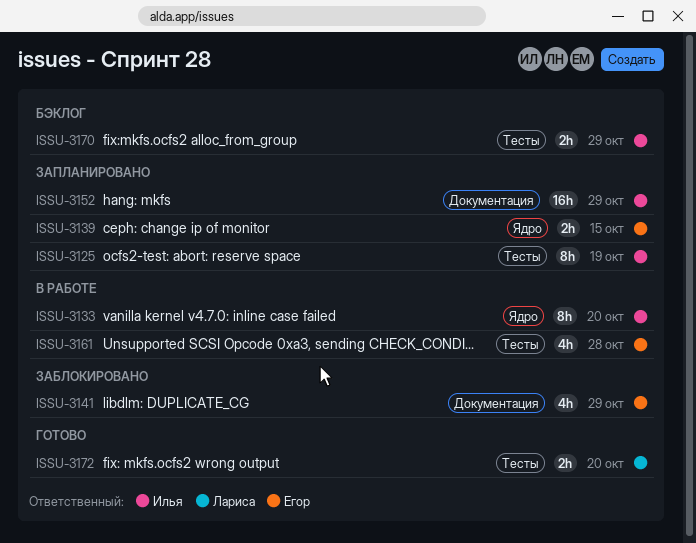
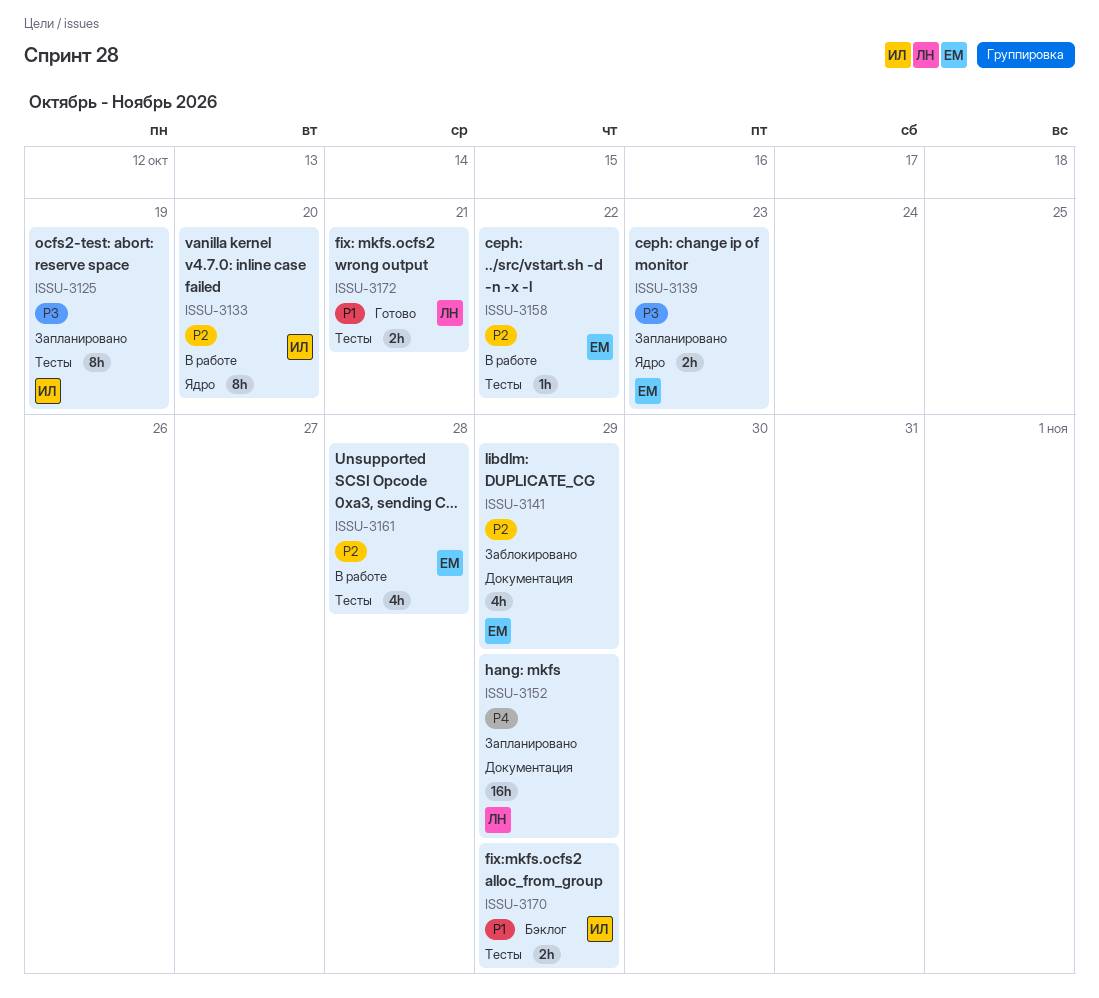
ISSU-3139, due: Oct 15 -> Oct 23
ISSU-3152, owner: Илья -> Лариса
ISSU-3158: none -> present
ISSU-3172, due: Oct 20 -> Oct 21

